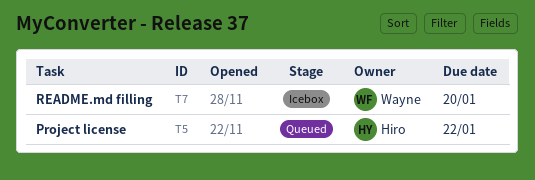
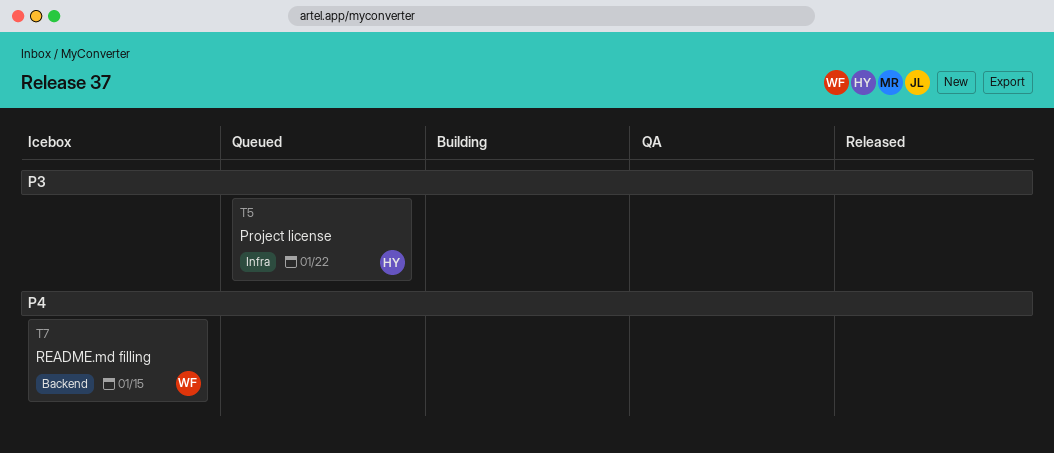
T7, due: Jan 20 -> Jan 15

